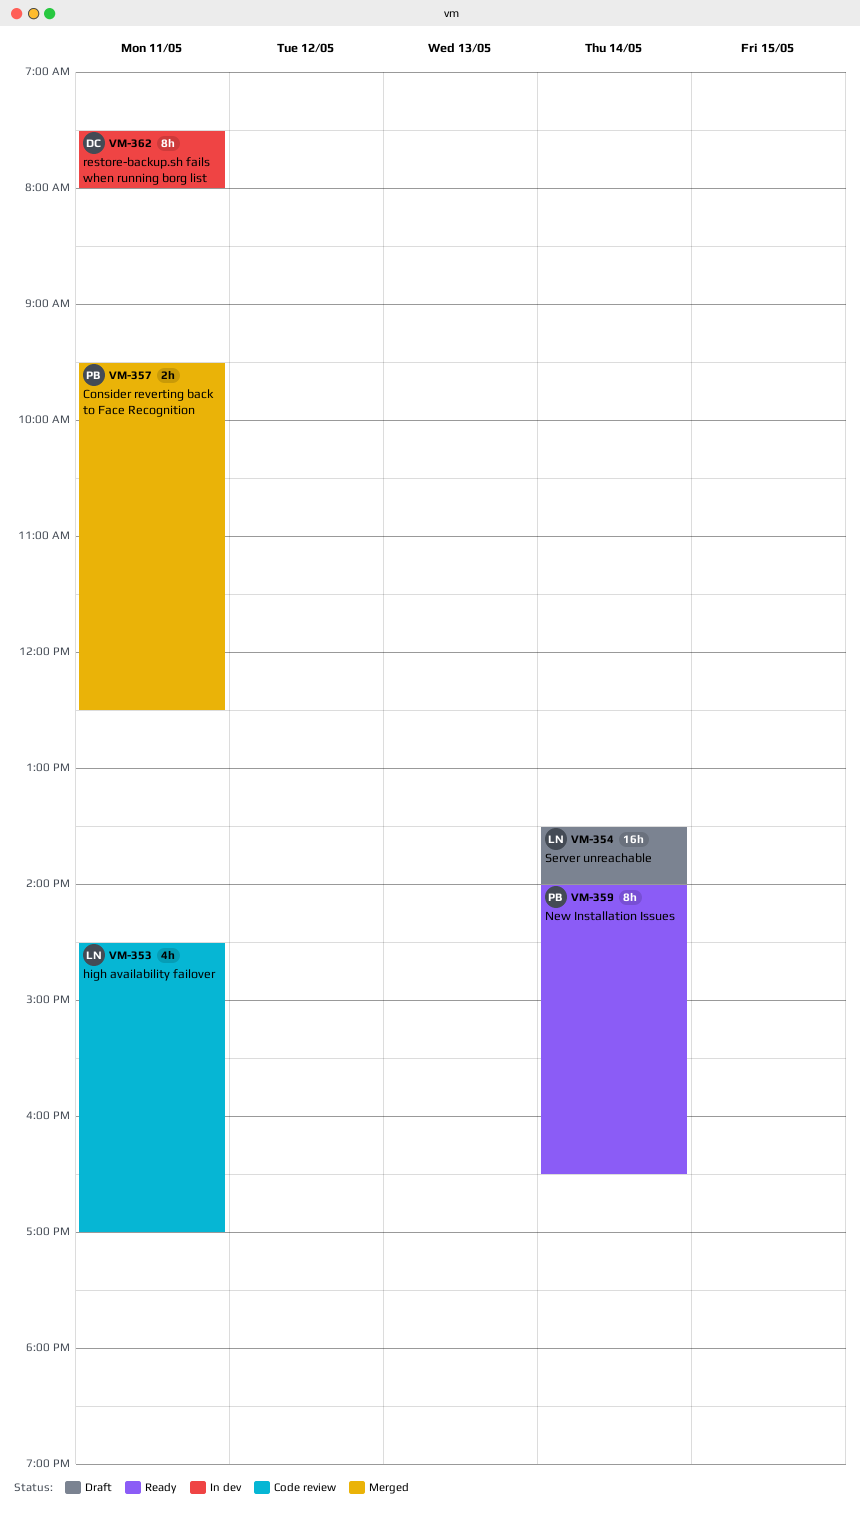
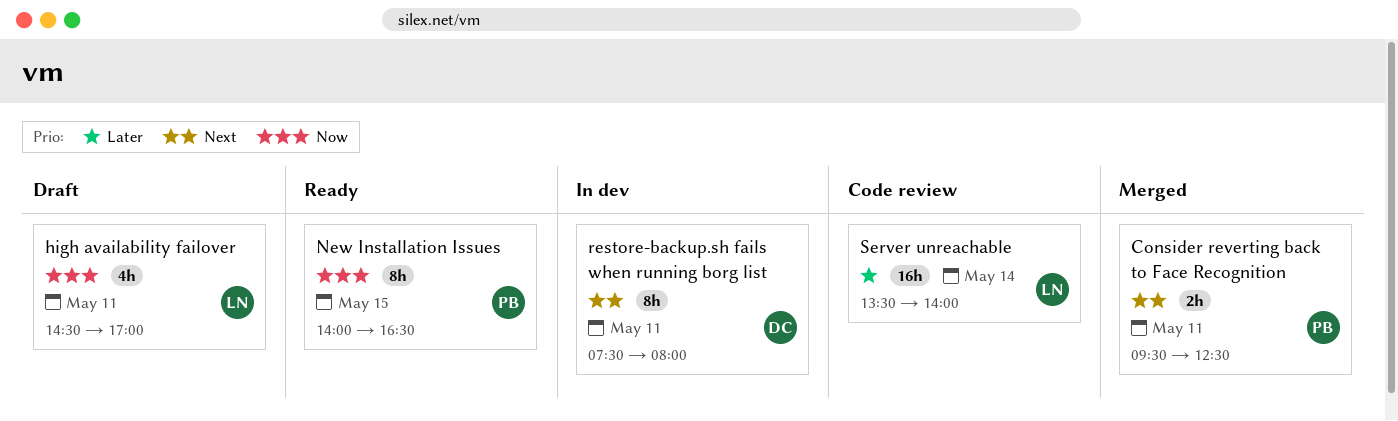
high availability failover, status: Code review -> Draft
New Installation Issues, day: May 14 -> May 15
Server unreachable, status: Draft -> Code review

